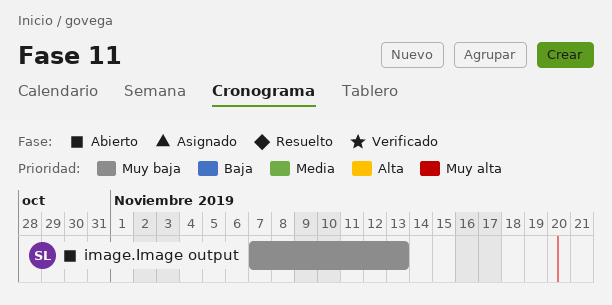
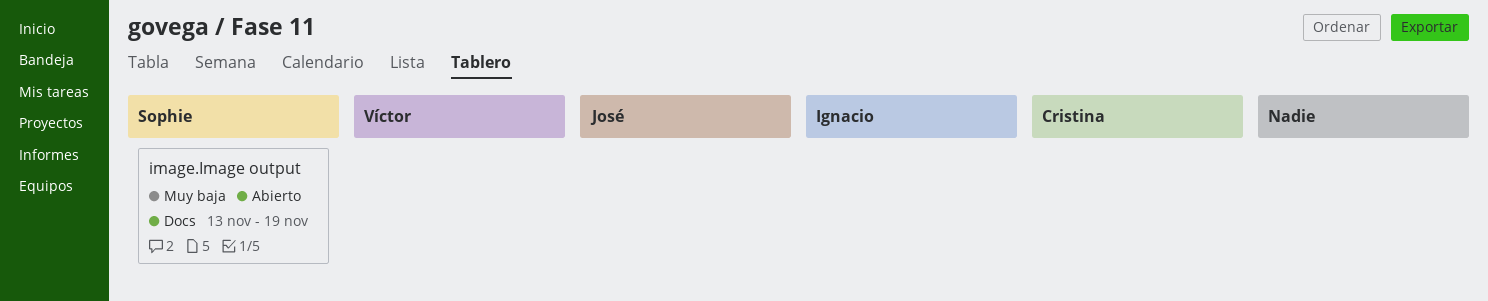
image.Image output, start: Nov 7 -> Nov 13
image.Image output, due: Nov 13 -> Nov 19

